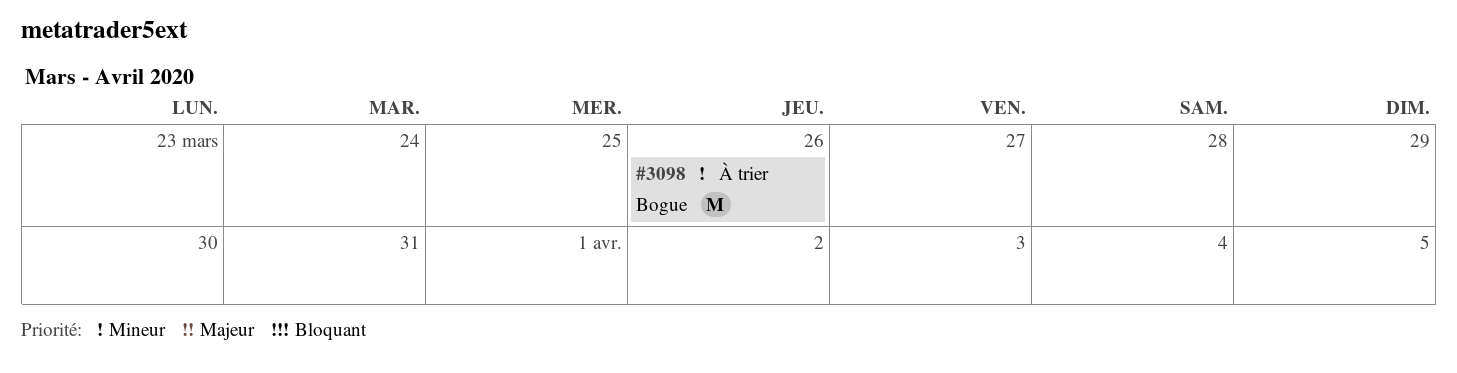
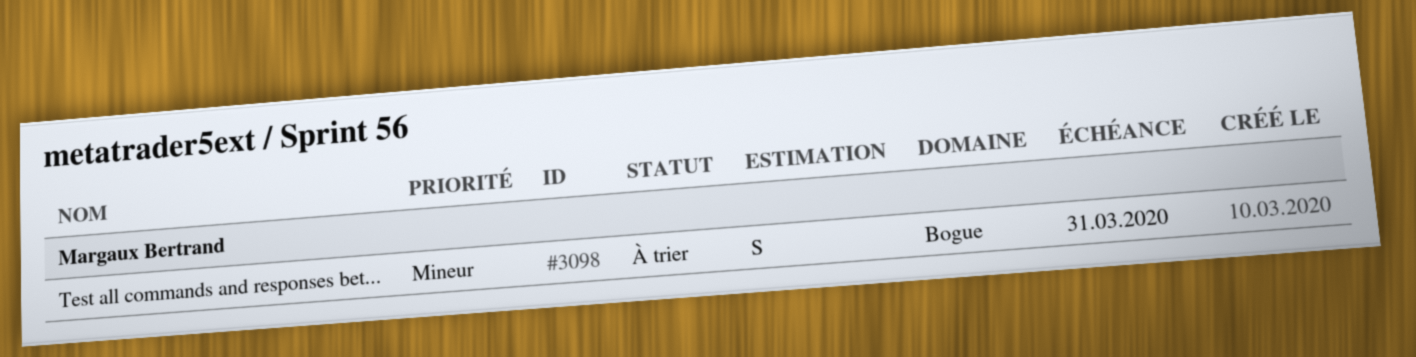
#3098, estimate: M -> S
#3098, due: Mar 26 -> Mar 31

